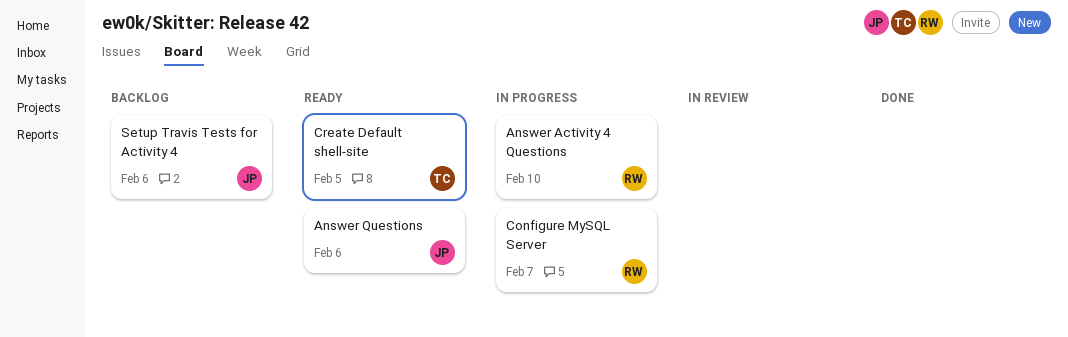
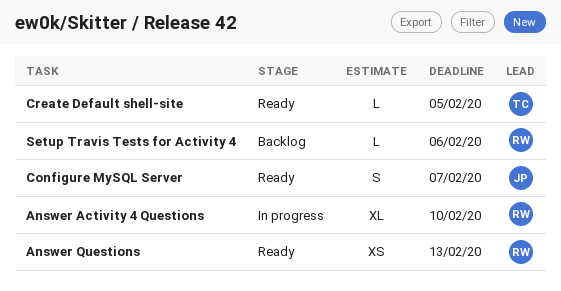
Answer Questions, owner: JP -> RW
Answer Questions, due: Feb 6 -> Feb 13
Configure MySQL Server, status: In progress -> Ready
Configure MySQL Server, owner: RW -> JP
Setup Travis Tests for Activity 4, owner: JP -> RW

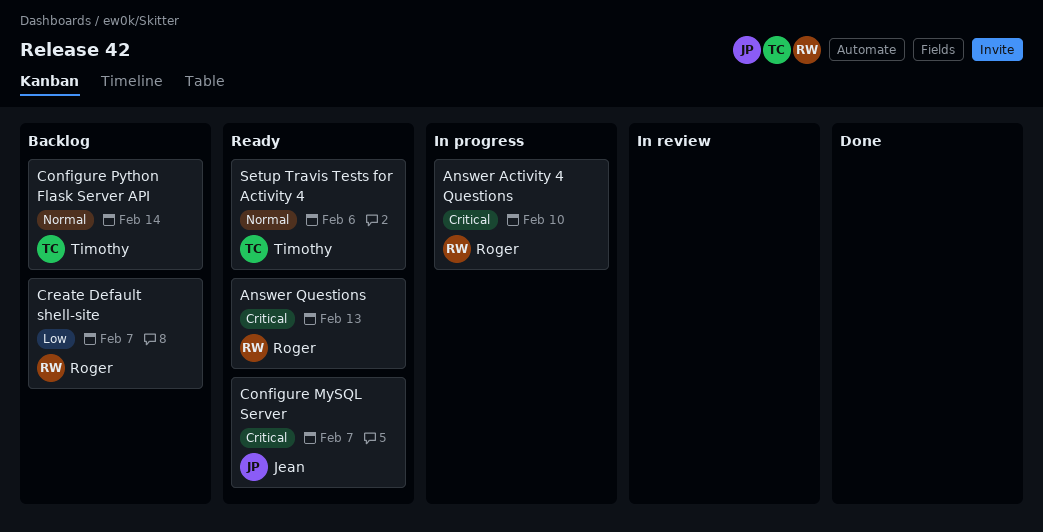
Configure Python Flask Server API: none -> present
Create Default shell-site, status: Ready -> Backlog
Create Default shell-site, owner: Timothy -> Roger
Create Default shell-site, due: Feb 5 -> Feb 7
Setup Travis Tests for Activity 4, status: Backlog -> Ready
Setup Travis Tests for Activity 4, owner: Roger -> Timothy

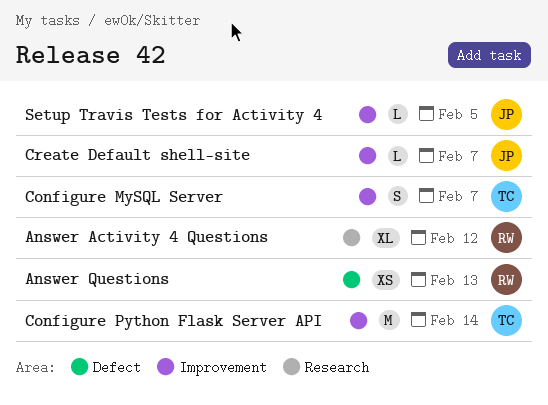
Answer Activity 4 Questions, due: Feb 10 -> Feb 12
Configure MySQL Server, owner: Jean -> Timothy
Create Default shell-site, owner: Roger -> Jean
Setup Travis Tests for Activity 4, owner: Timothy -> Jean
Setup Travis Tests for Activity 4, due: Feb 6 -> Feb 5

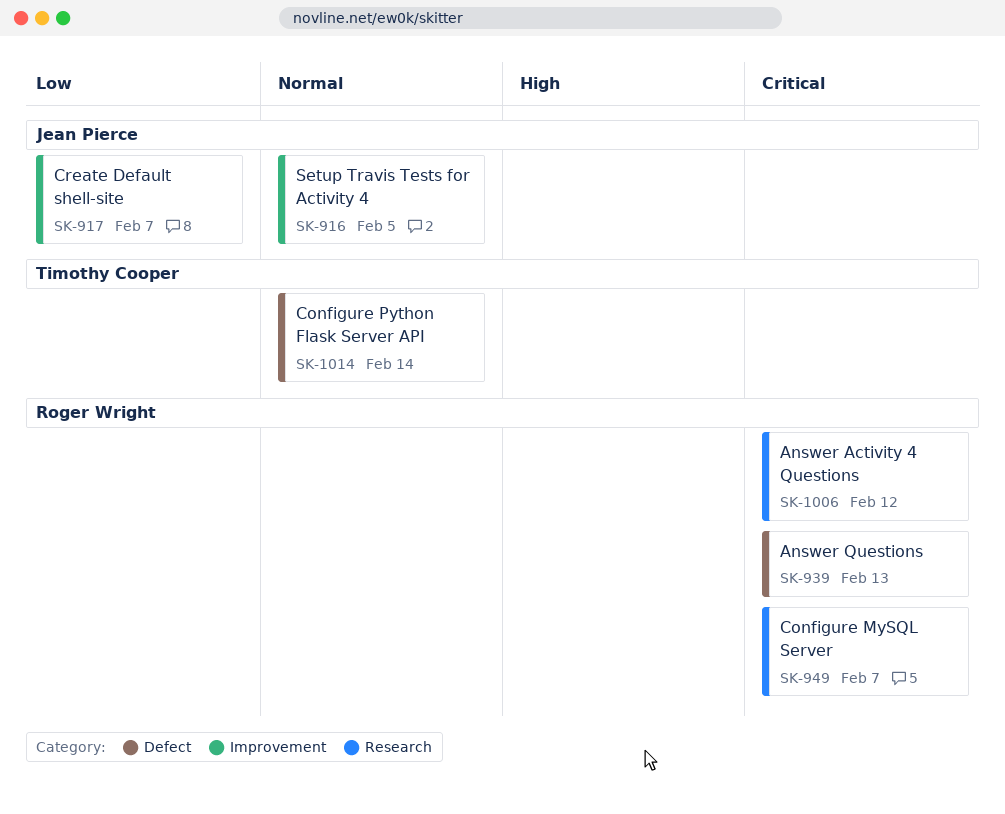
Configure MySQL Server, owner: Timothy Cooper -> Roger Wright
Configure MySQL Server, label: Improvement -> Research
Configure Python Flask Server API, label: Improvement -> Defect

